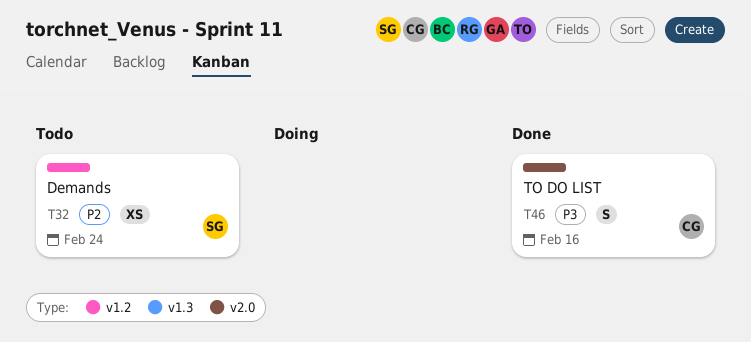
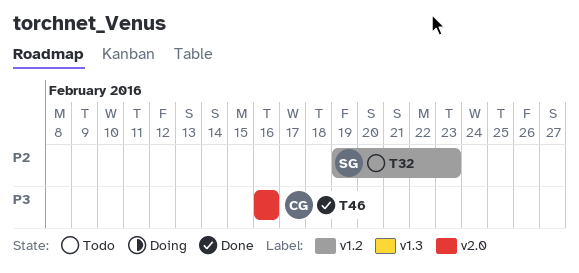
T32, due: Feb 24 -> Feb 23

